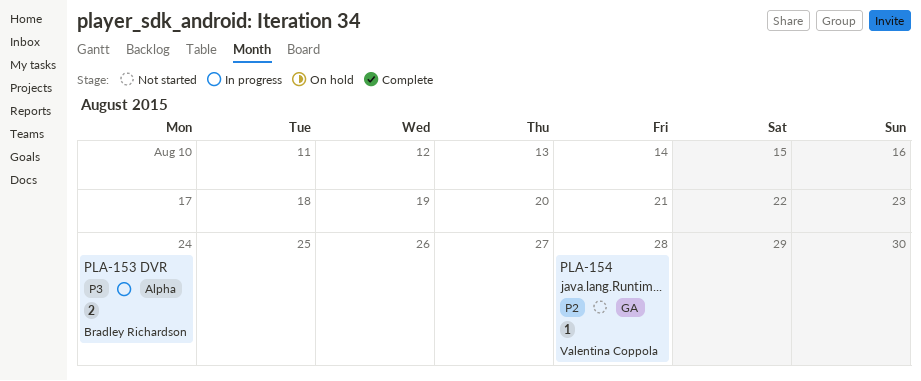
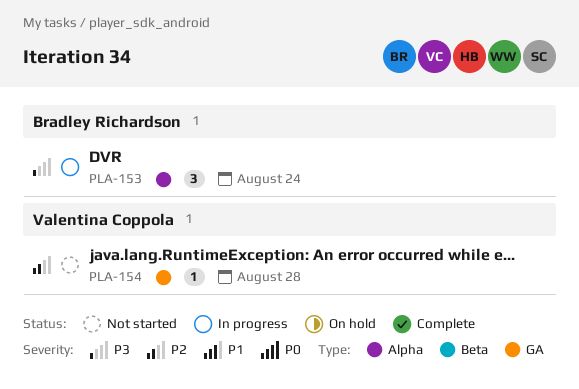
PLA-153, estimate: 2 -> 3

